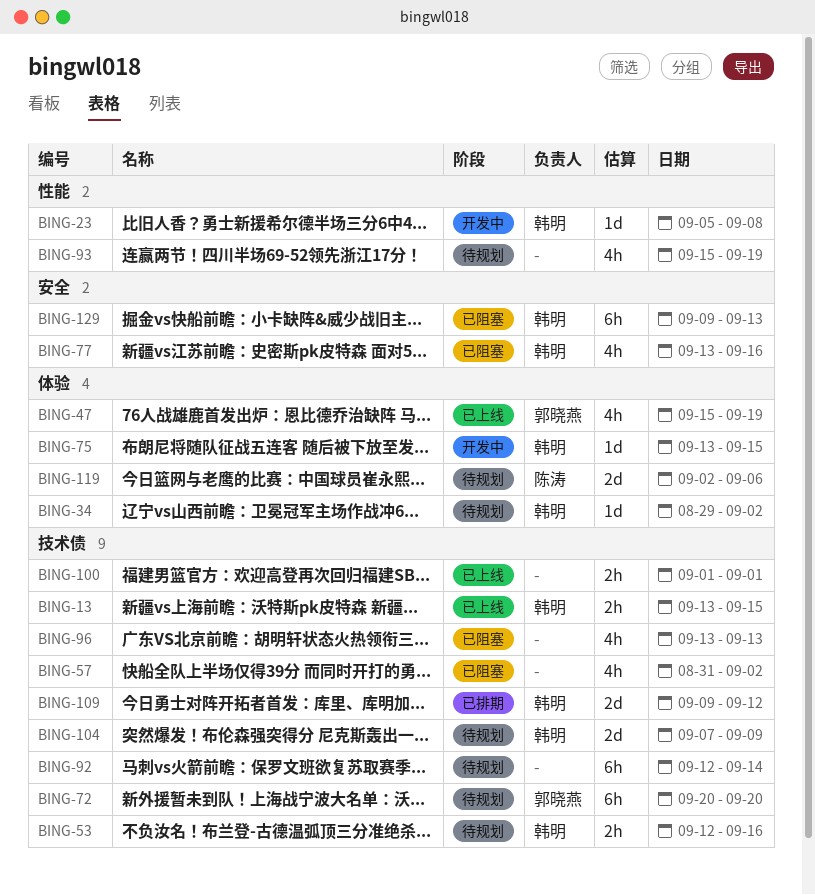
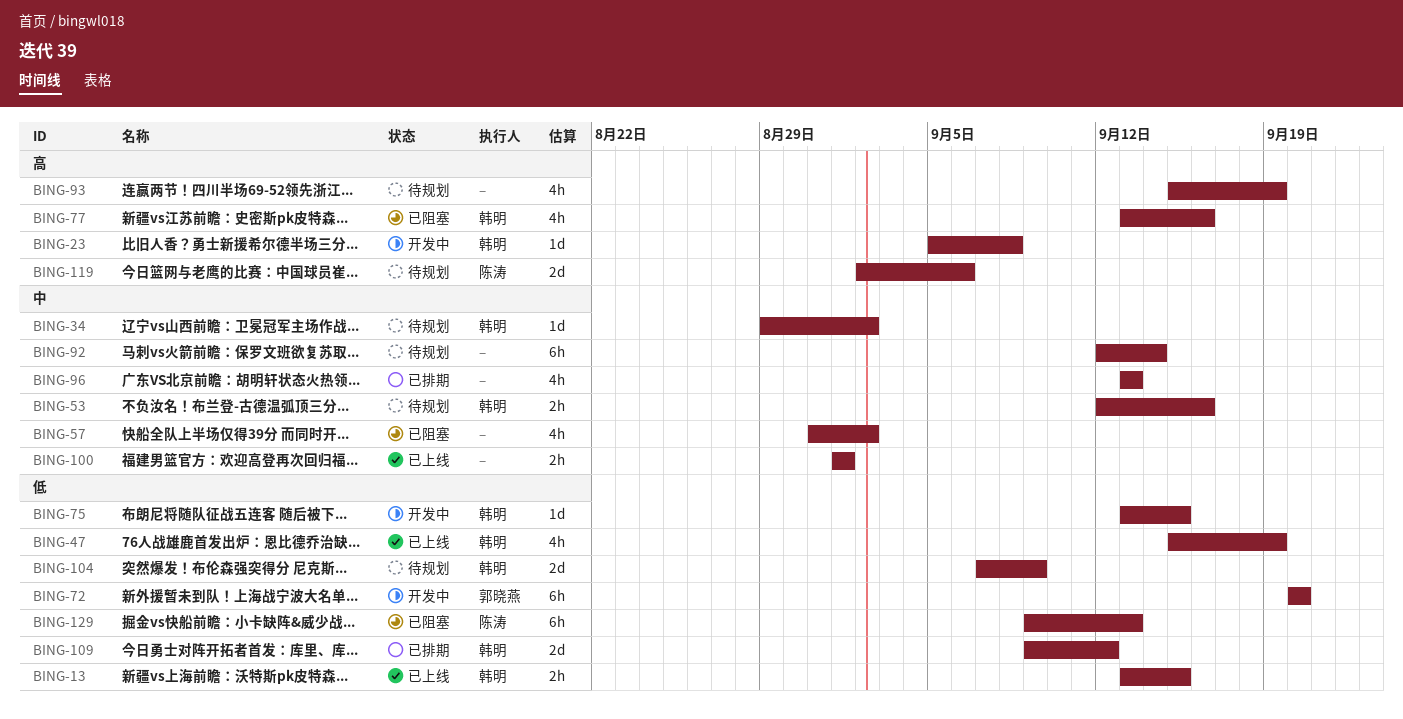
BING-47, owner: 郭晓燕 -> 韩明
BING-72, status: 待规划 -> 开发中
BING-96, status: 已阻塞 -> 已排期
BING-129, owner: 韩明 -> 陈涛

